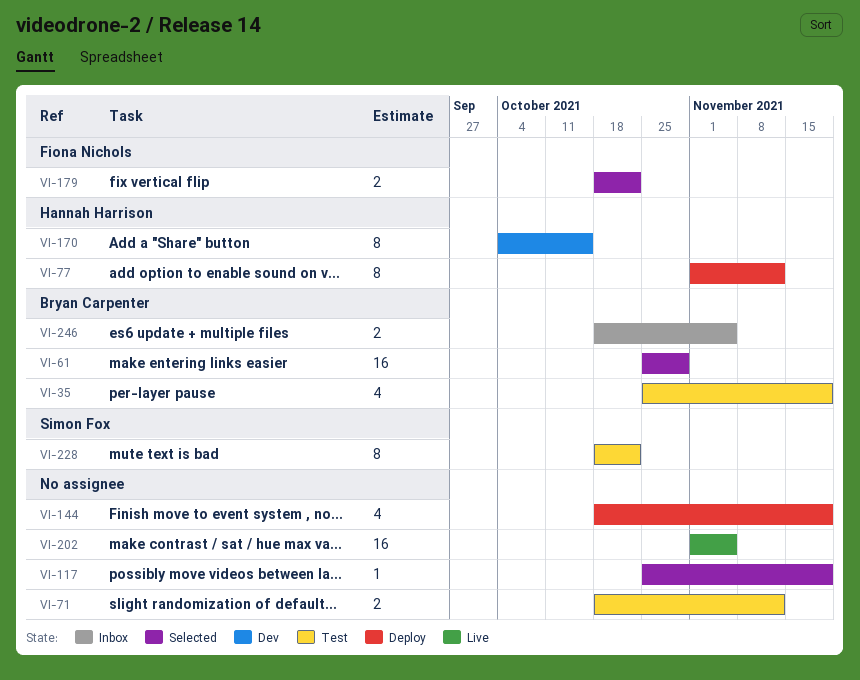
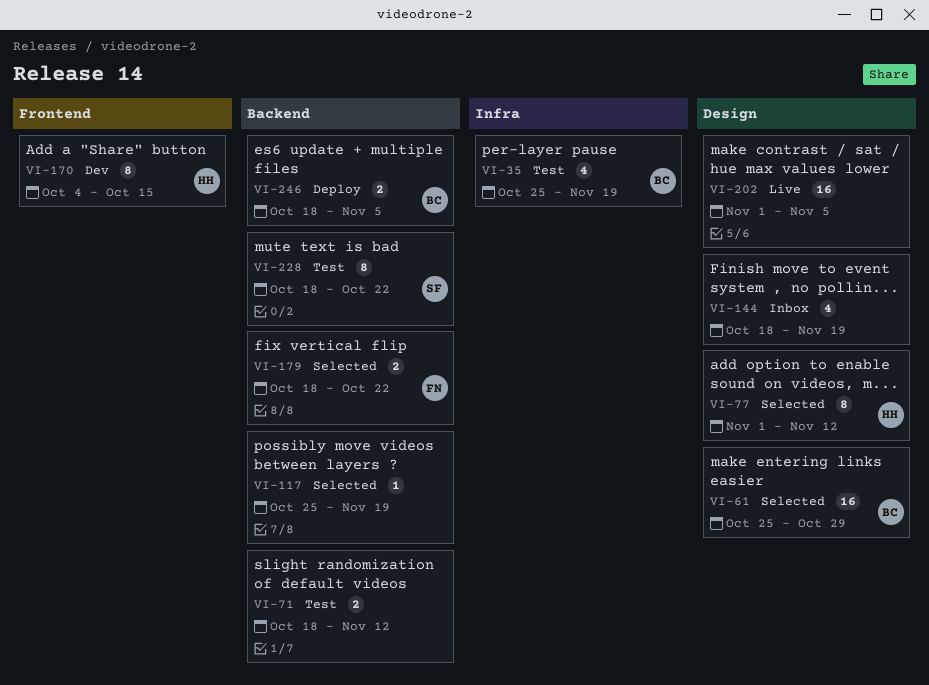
VI-77, status: Deploy -> Selected
VI-144, status: Deploy -> Inbox
VI-246, status: Inbox -> Deploy

